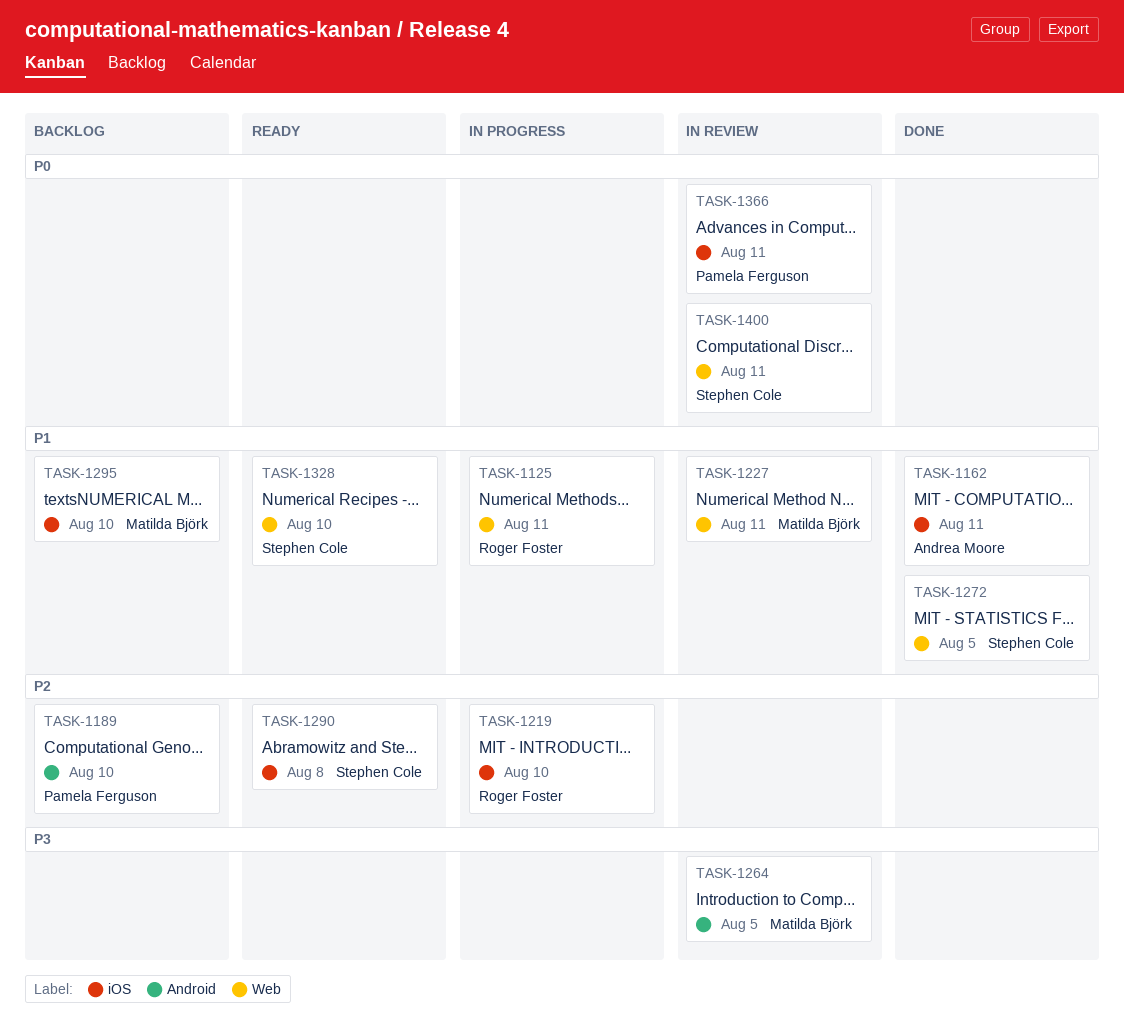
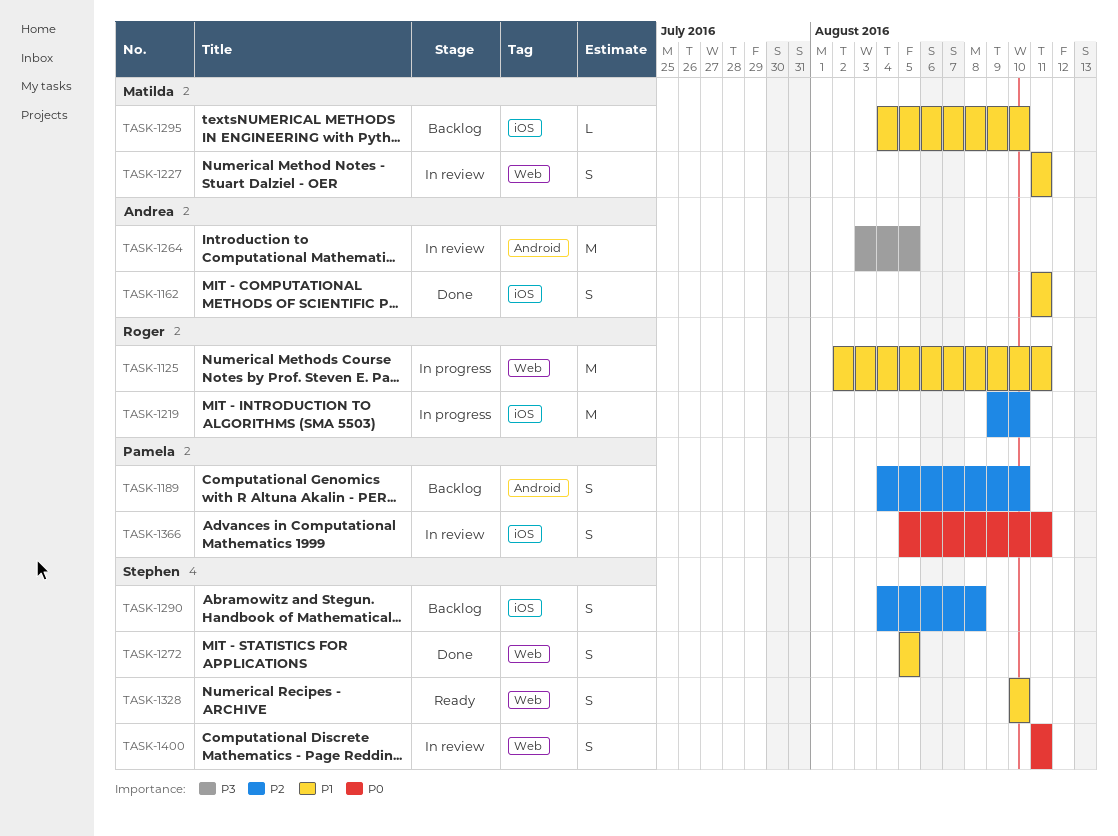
TASK-1264, owner: Matilda Björk -> Andrea Moore
TASK-1290, status: Ready -> Backlog

